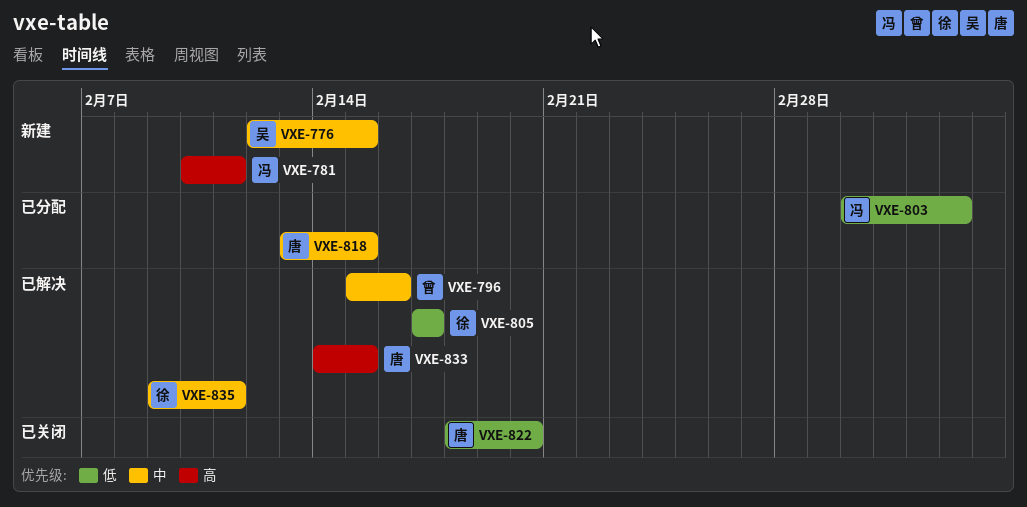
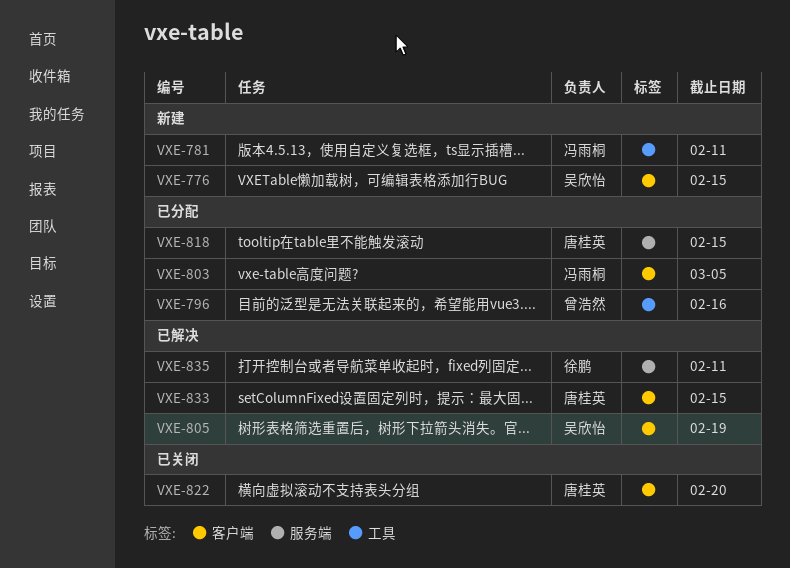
VXE-796, status: 已解决 -> 已分配
VXE-805, owner: 徐鹏 -> 吴欣怡
VXE-805, due: Feb 17 -> Feb 19

